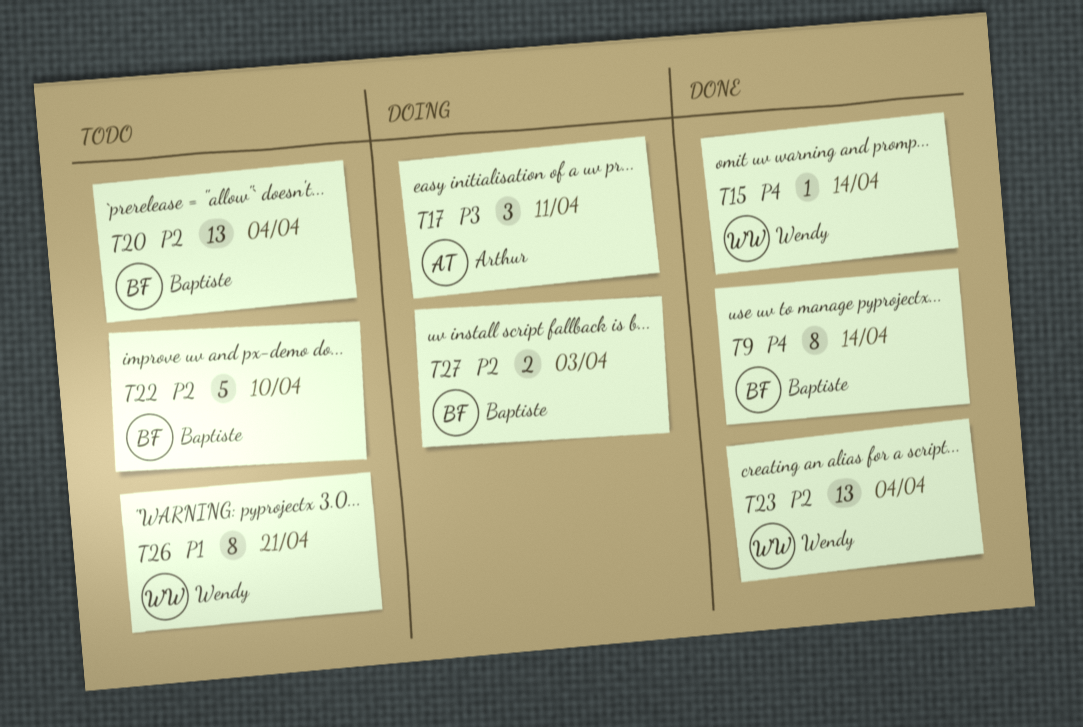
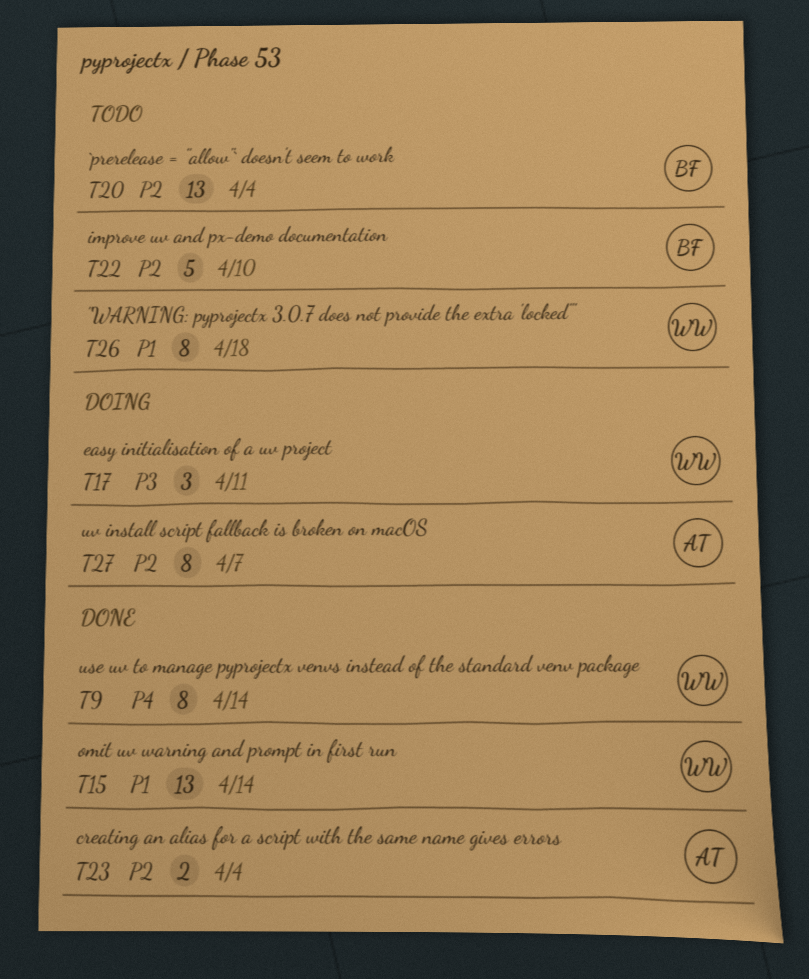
T9, owner: Baptiste -> Wendy
T15, priority: P4 -> P1
T15, estimate: 1 -> 13
T17, owner: Arthur -> Wendy
T23, owner: Wendy -> Arthur
T23, estimate: 13 -> 2
T26, due: Apr 21 -> Apr 18
T27, owner: Baptiste -> Arthur
T27, estimate: 2 -> 8
T27, due: Apr 3 -> Apr 7

